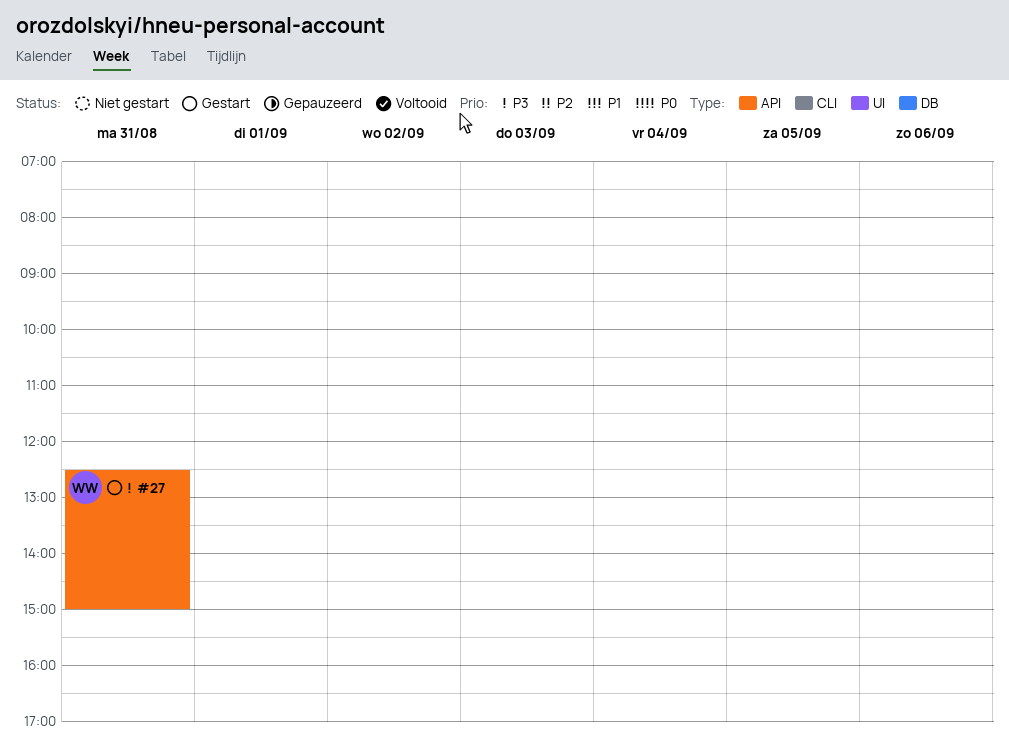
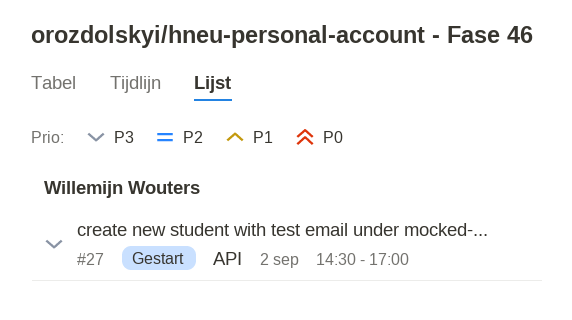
#27, day: Aug 31 -> Sep 2
#27, begins: 12:30 -> 14:30
#27, ends: 15:00 -> 17:00

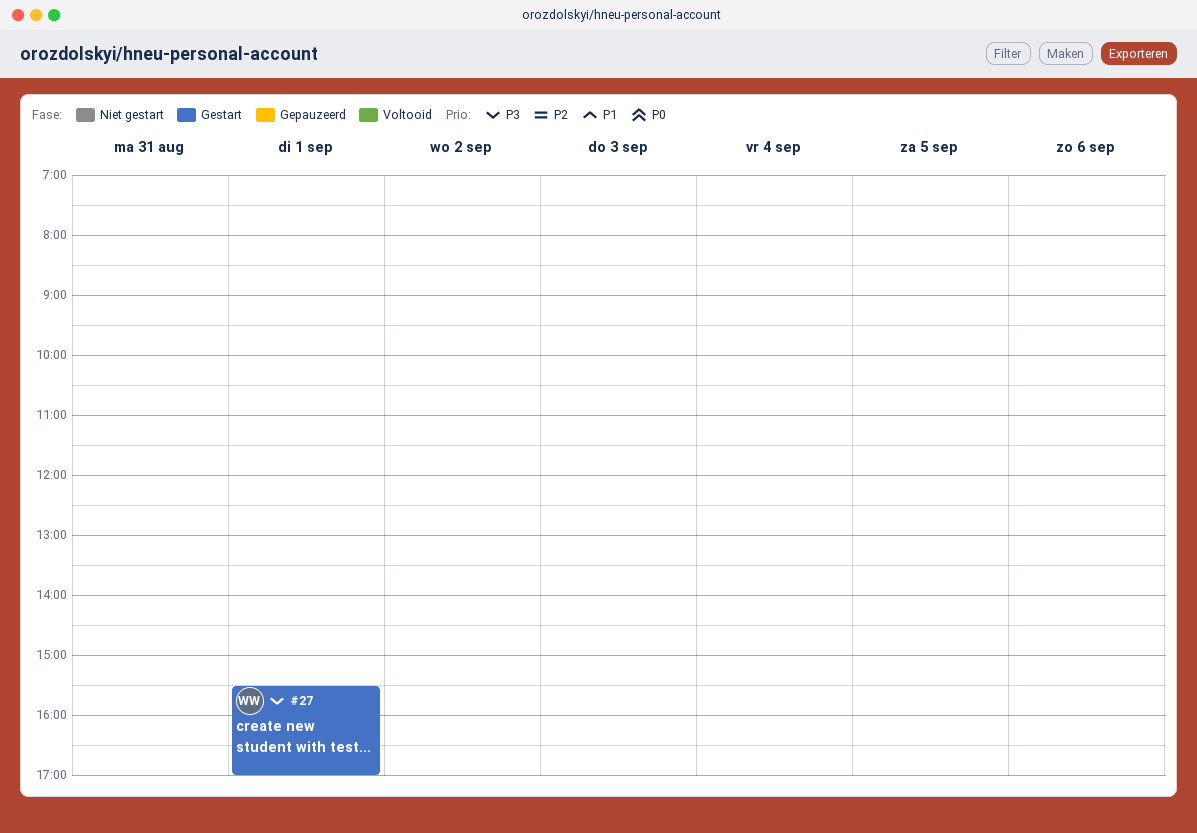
#27, day: Sep 2 -> Sep 1
#27, begins: 14:30 -> 15:30

